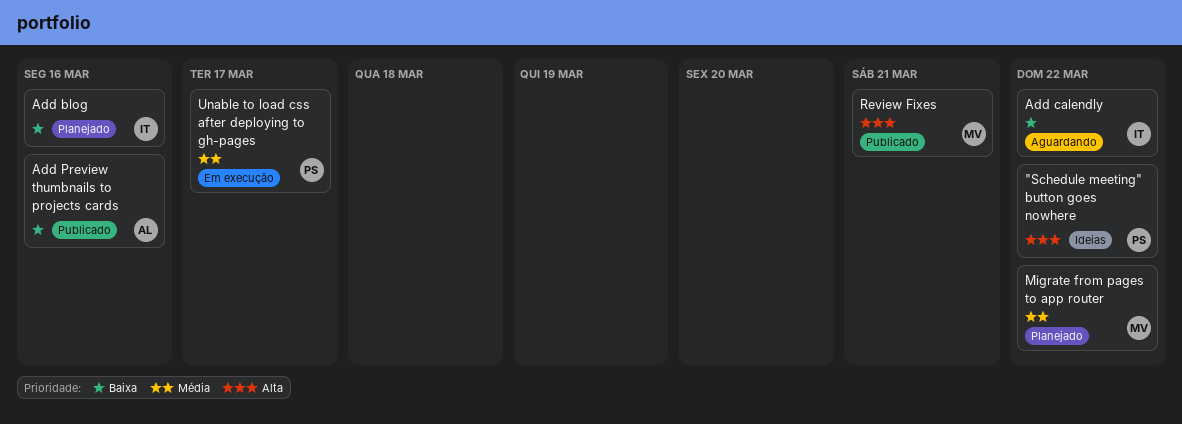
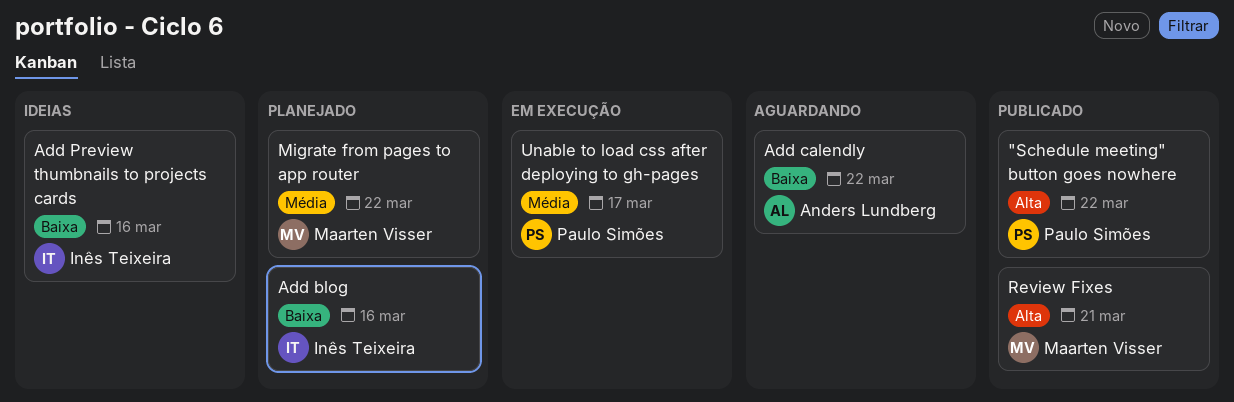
"Schedule meeting" button goes nowhere, status: Ideias -> Publicado
Add calendly, owner: Inês Teixeira -> Anders Lundberg
Add Preview thumbnails to projects cards, status: Publicado -> Ideias
Add Preview thumbnails to projects cards, owner: Anders Lundberg -> Inês Teixeira

